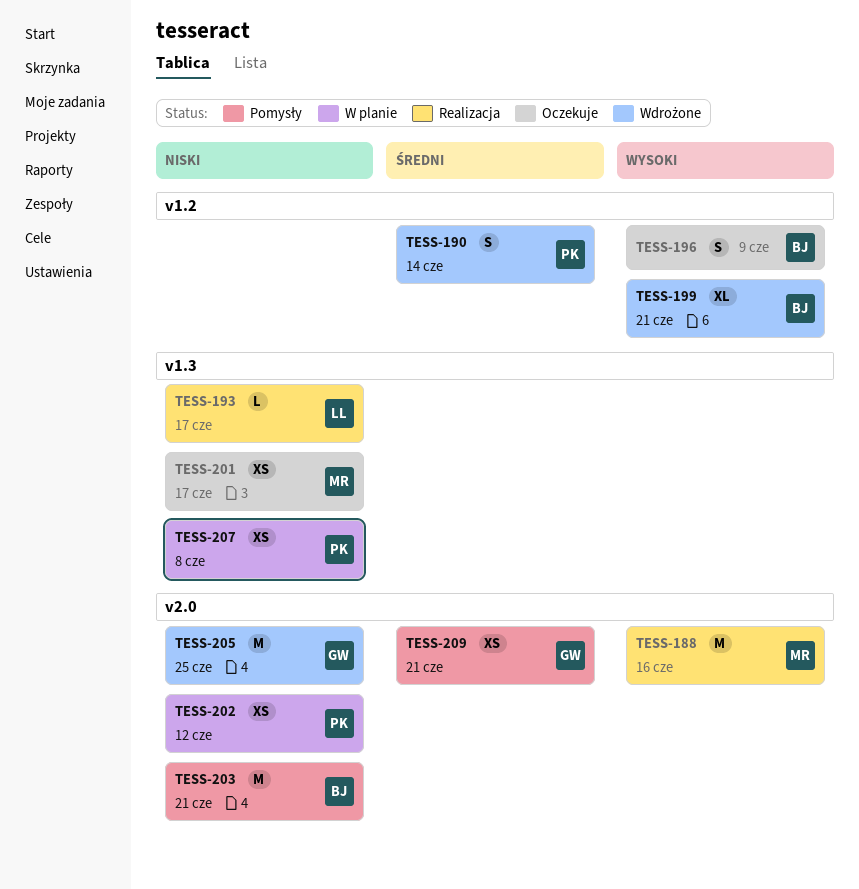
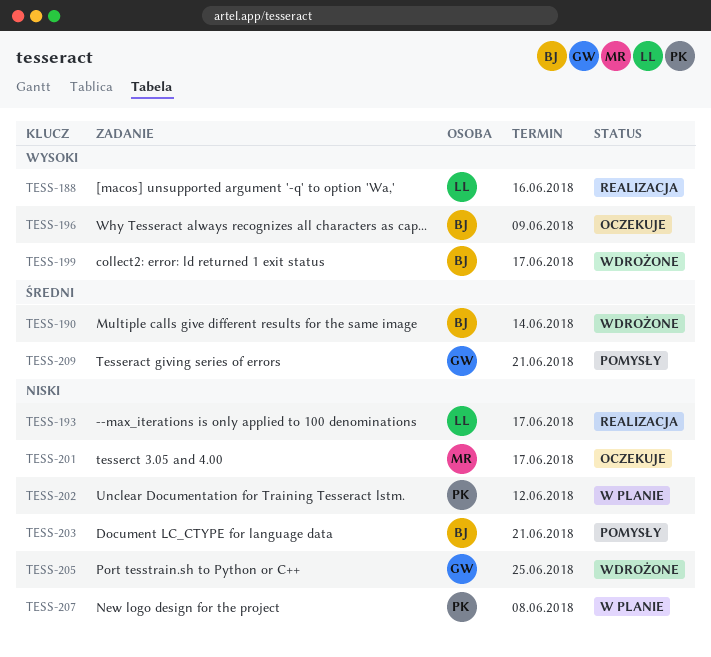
TESS-188, owner: MR -> LL
TESS-190, owner: PK -> BJ
TESS-199, due: Jun 21 -> Jun 17

